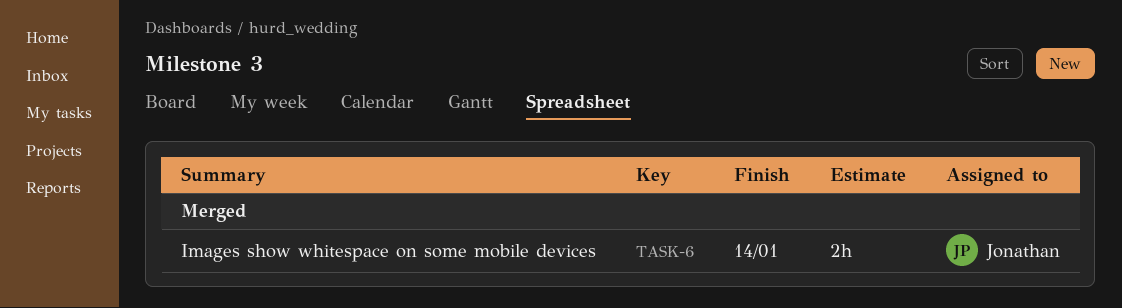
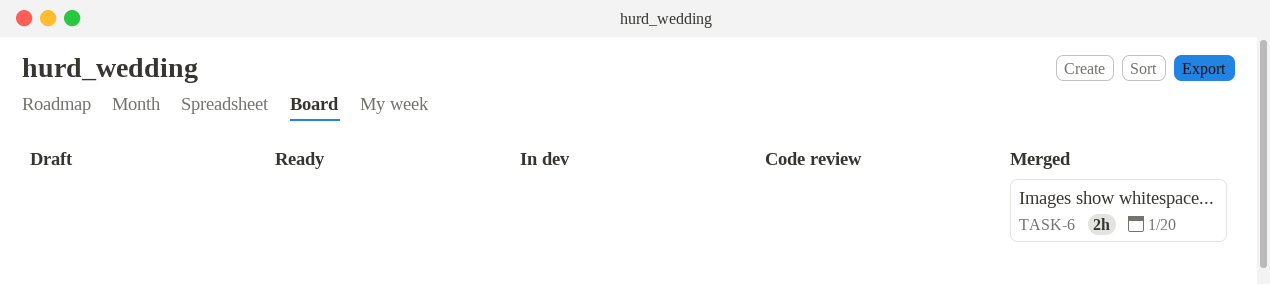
TASK-6, due: Jan 14 -> Jan 20

